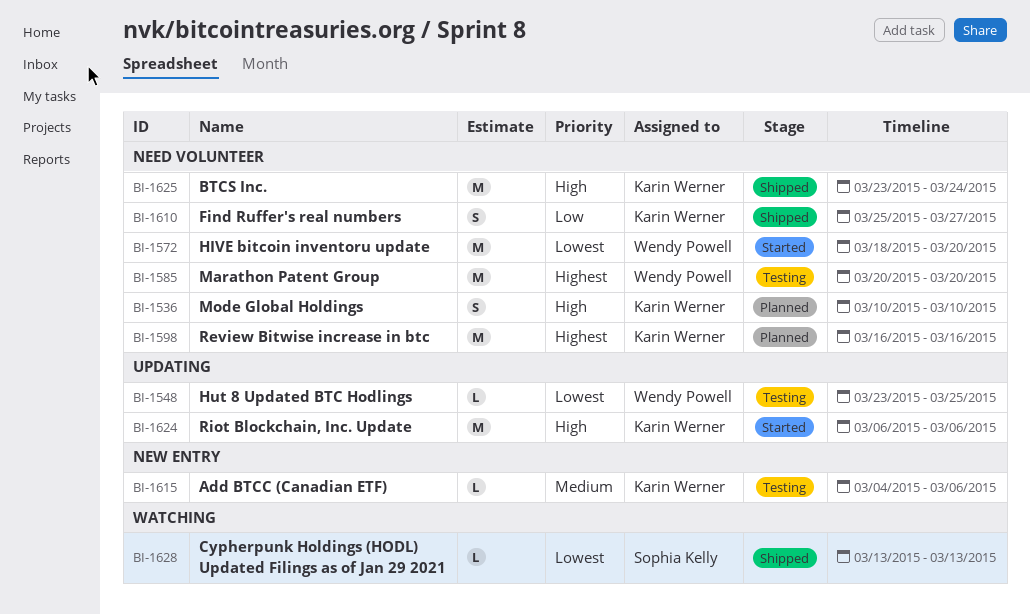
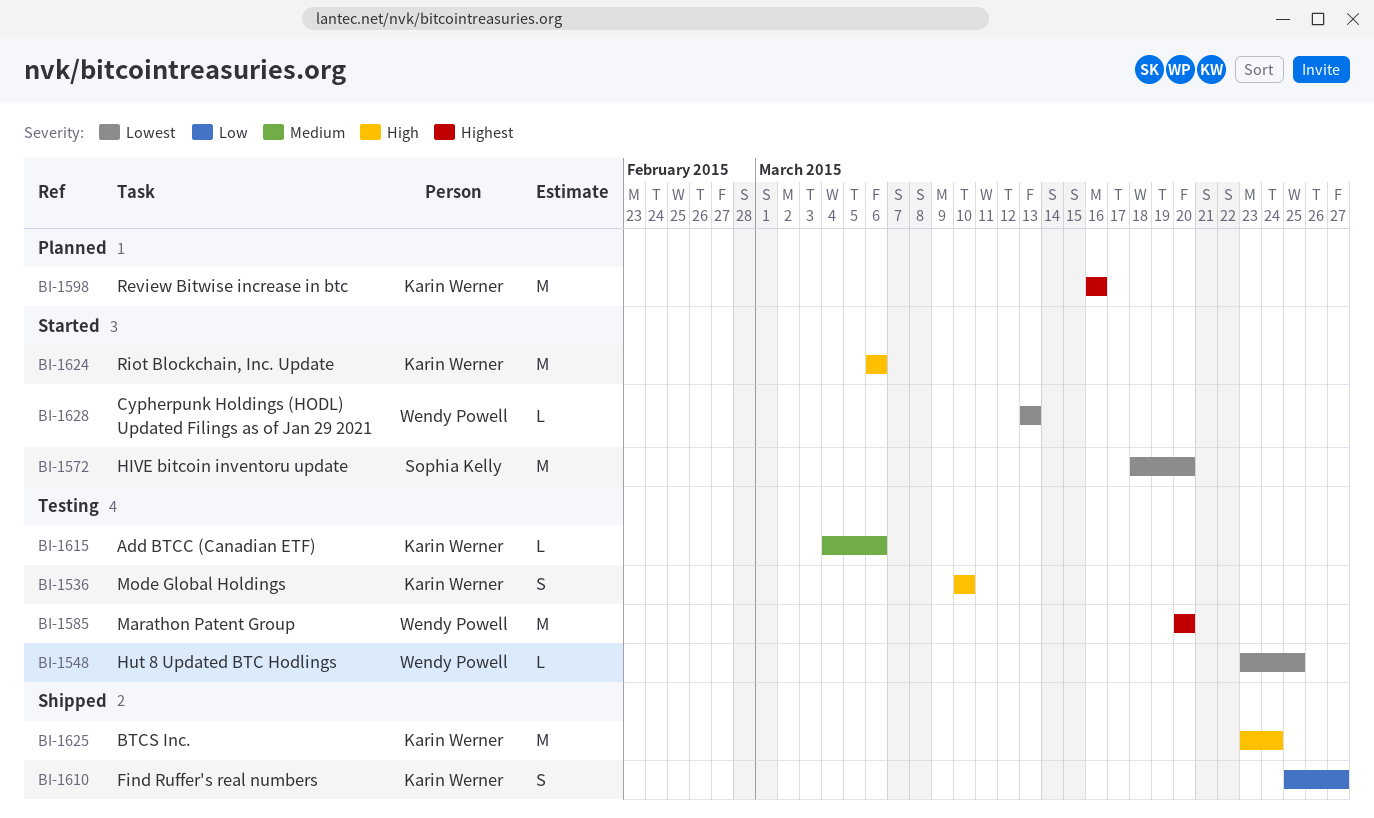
BI-1536, status: Planned -> Testing
BI-1572, owner: Wendy Powell -> Sophia Kelly
BI-1628, status: Shipped -> Started
BI-1628, owner: Sophia Kelly -> Wendy Powell

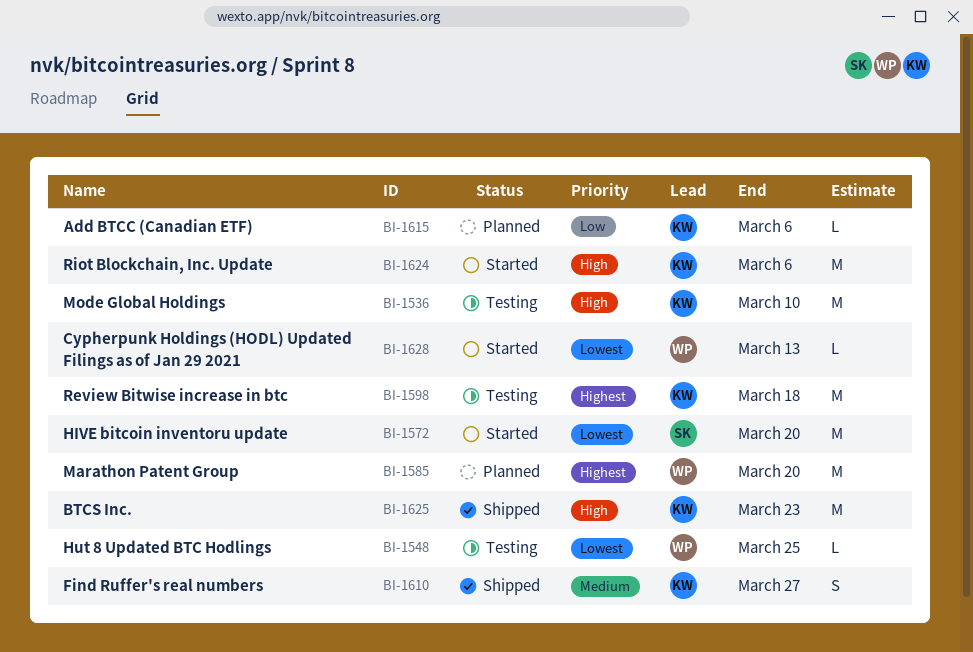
BI-1536, estimate: S -> M
BI-1585, status: Testing -> Planned
BI-1598, status: Planned -> Testing
BI-1598, due: Mar 16 -> Mar 18
BI-1610, priority: Low -> Medium
BI-1615, status: Testing -> Planned
BI-1615, priority: Medium -> Low
BI-1625, due: Mar 24 -> Mar 23

